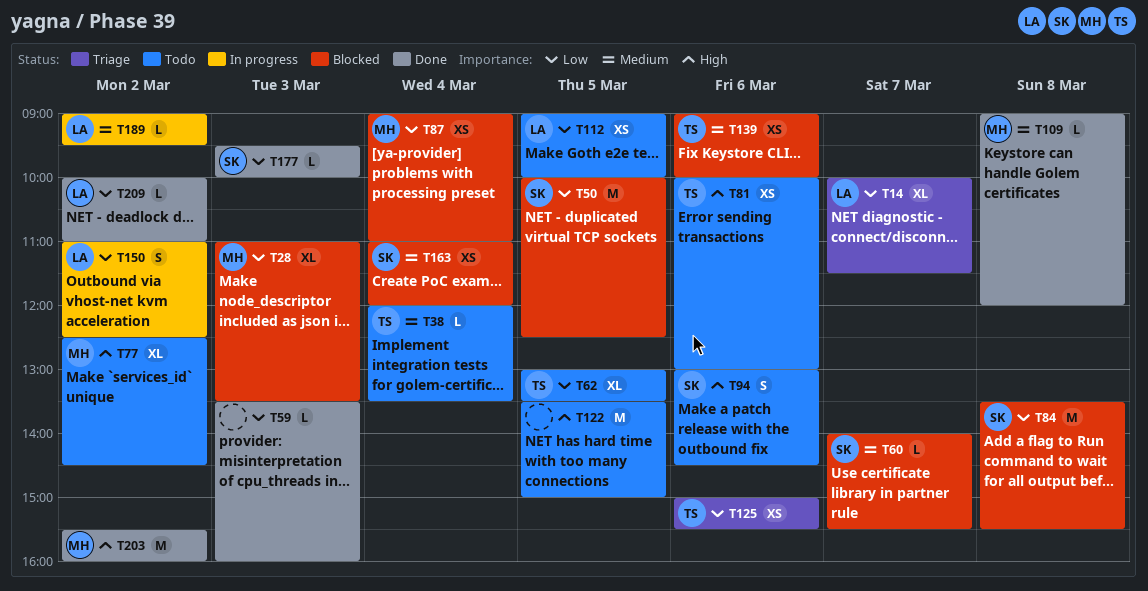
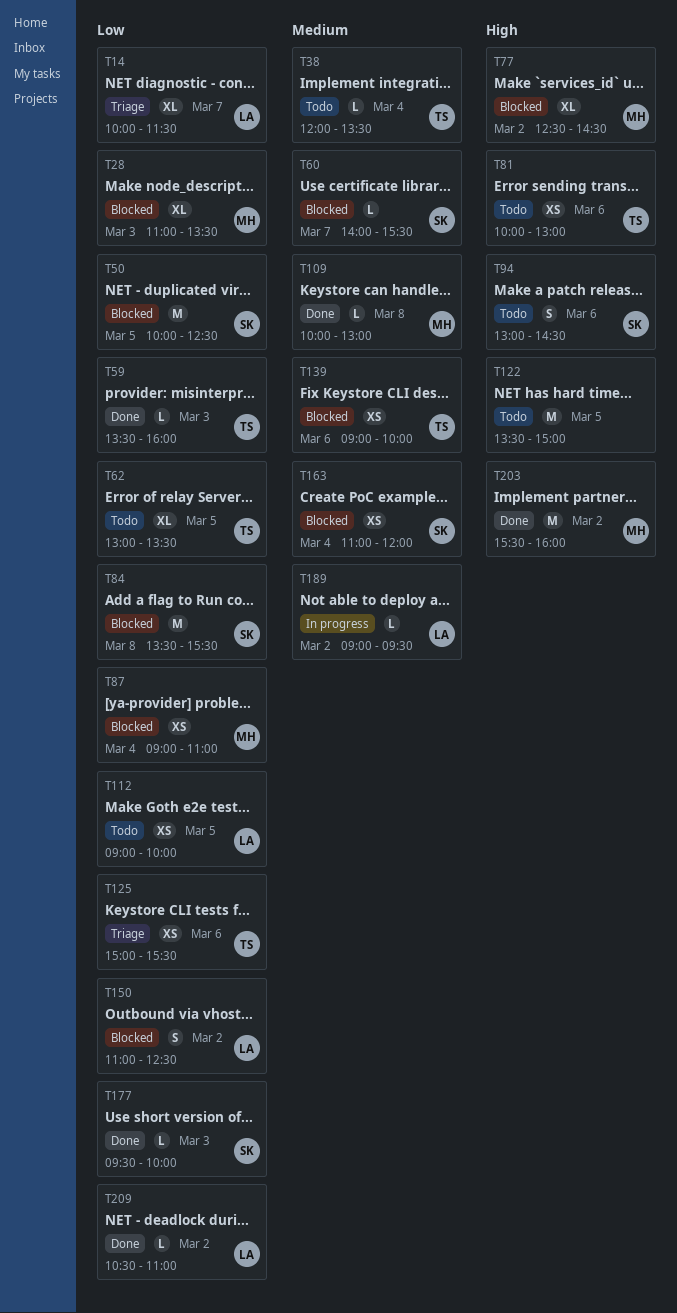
T59, owner: none -> TS
T77, status: Todo -> Blocked
T109, begins: 09:00 -> 10:00
T109, ends: 12:00 -> 13:00
T150, status: In progress -> Blocked
T209, begins: 10:00 -> 10:30

